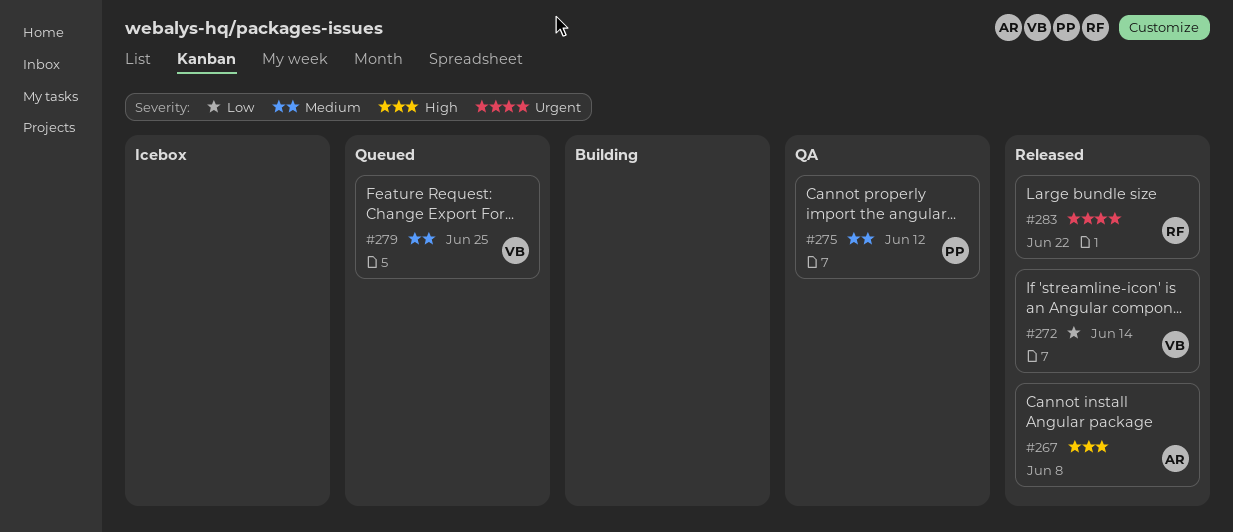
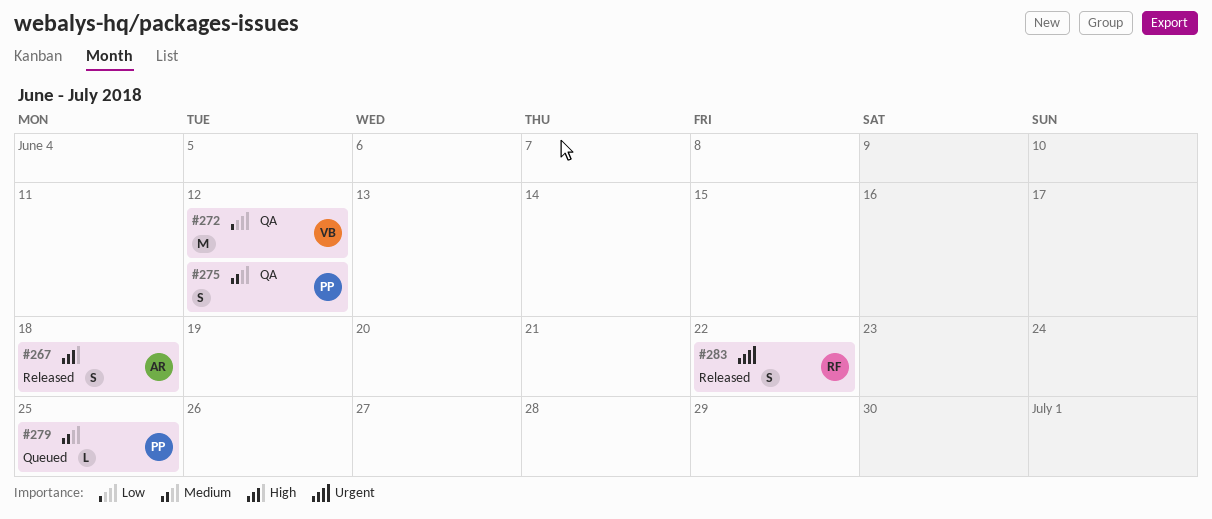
#267, due: Jun 8 -> Jun 18
#272, status: Released -> QA
#272, due: Jun 14 -> Jun 12
#279, owner: VB -> PP

